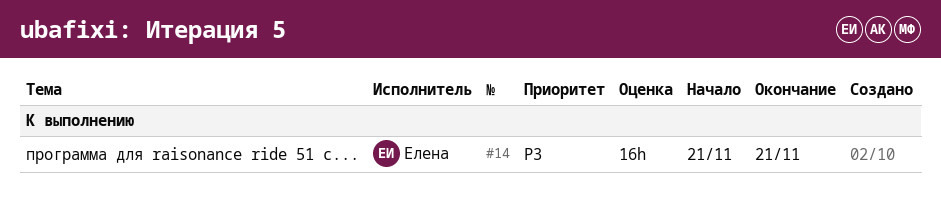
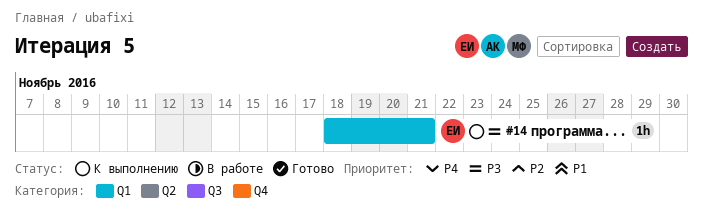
#14, estimate: 16h -> 1h
#14, start: Nov 21 -> Nov 18

